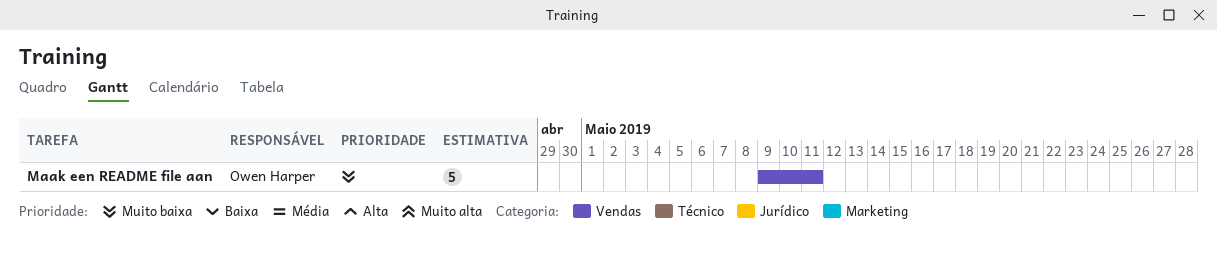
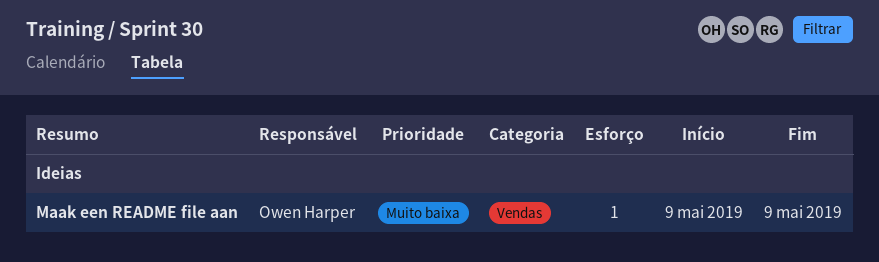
Maak een README file aan, estimate: 5 -> 1
Maak een README file aan, due: May 11 -> May 9

